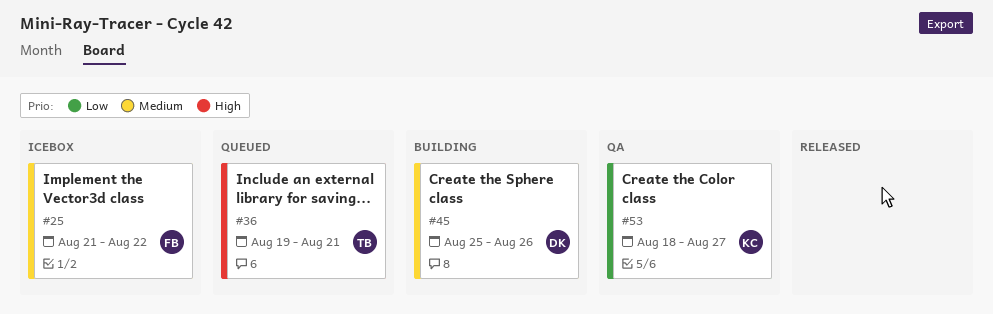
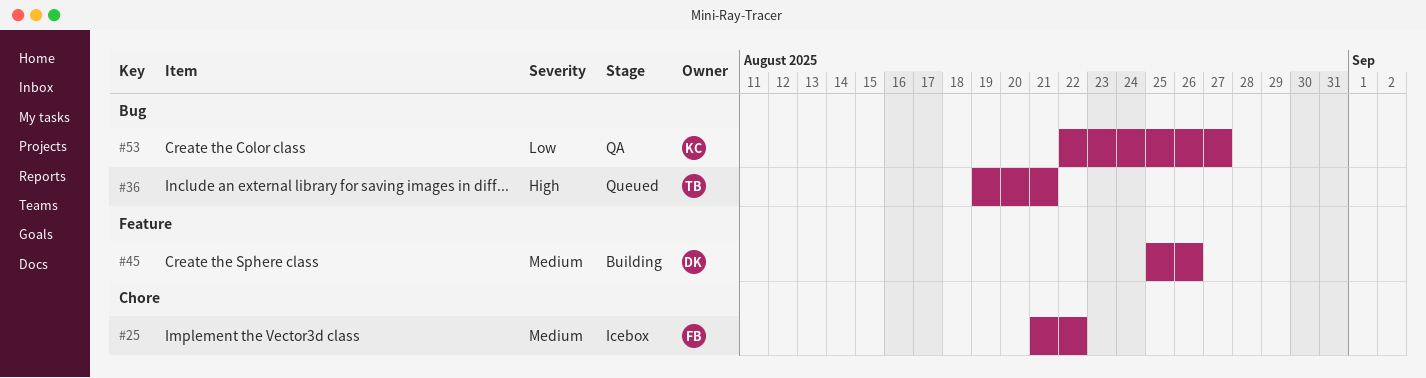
#53, start: Aug 18 -> Aug 22

